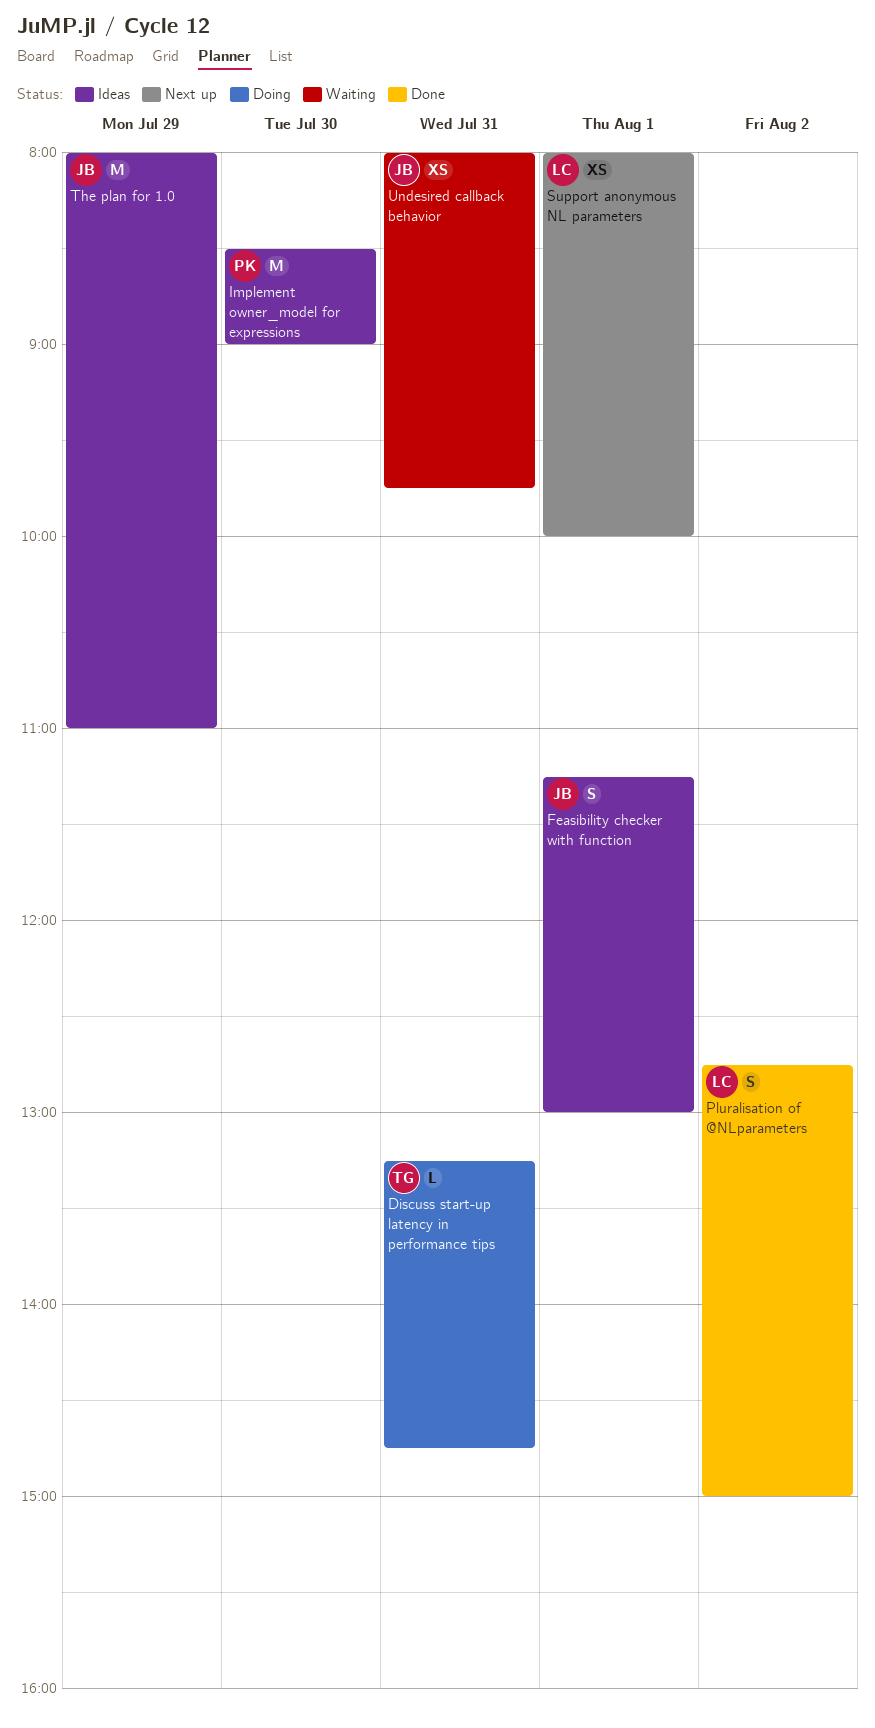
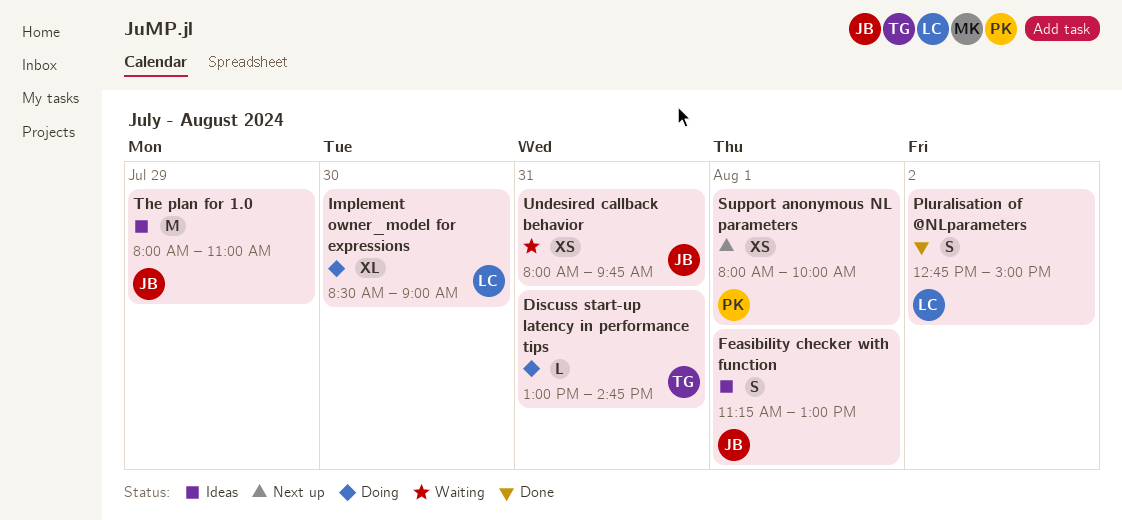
Discuss start-up latency in performance tips, begins: 13:15 -> 13:00
Implement owner_model for expressions, status: Ideas -> Doing
Implement owner_model for expressions, owner: PK -> LC
Implement owner_model for expressions, estimate: M -> XL
Support anonymous NL parameters, owner: LC -> PK

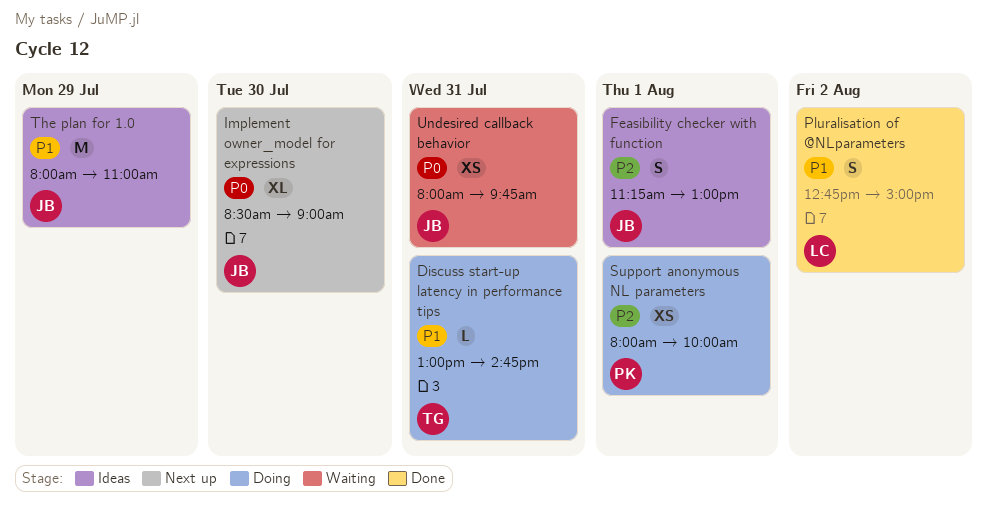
Implement owner_model for expressions, status: Doing -> Next up
Implement owner_model for expressions, owner: LC -> JB
Support anonymous NL parameters, status: Next up -> Doing

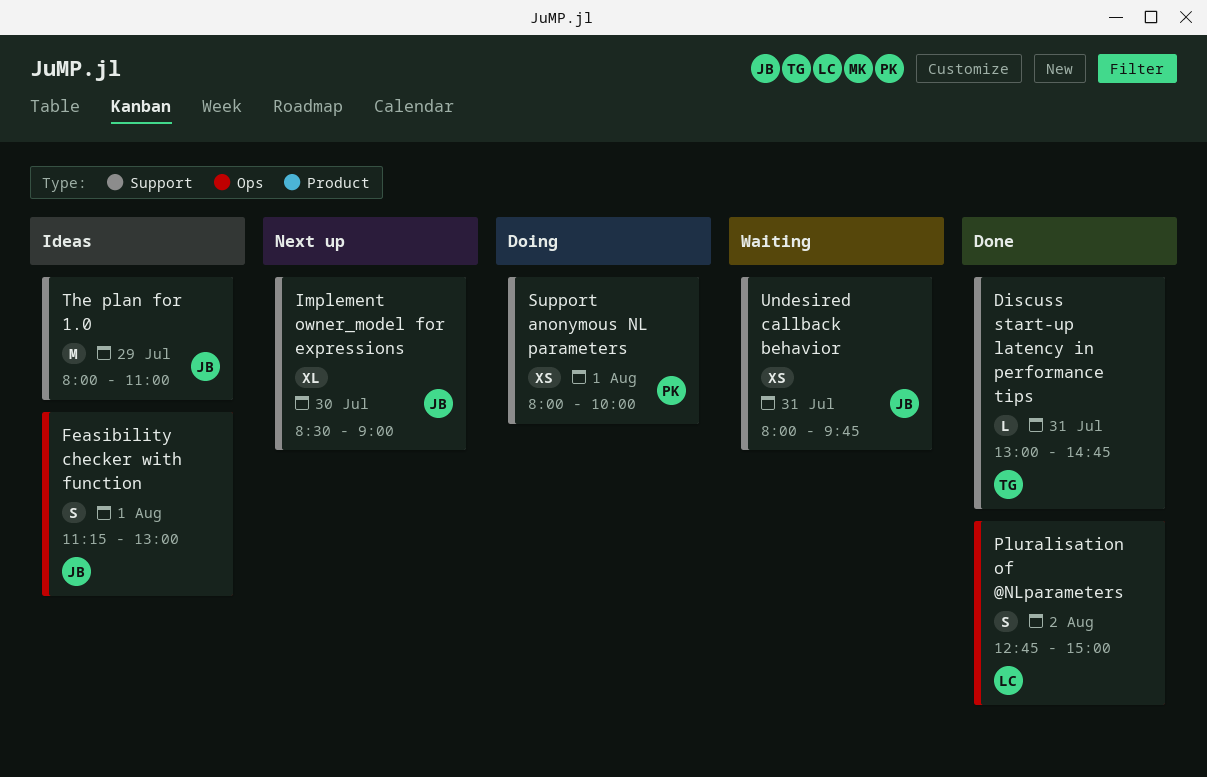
Discuss start-up latency in performance tips, status: Doing -> Done

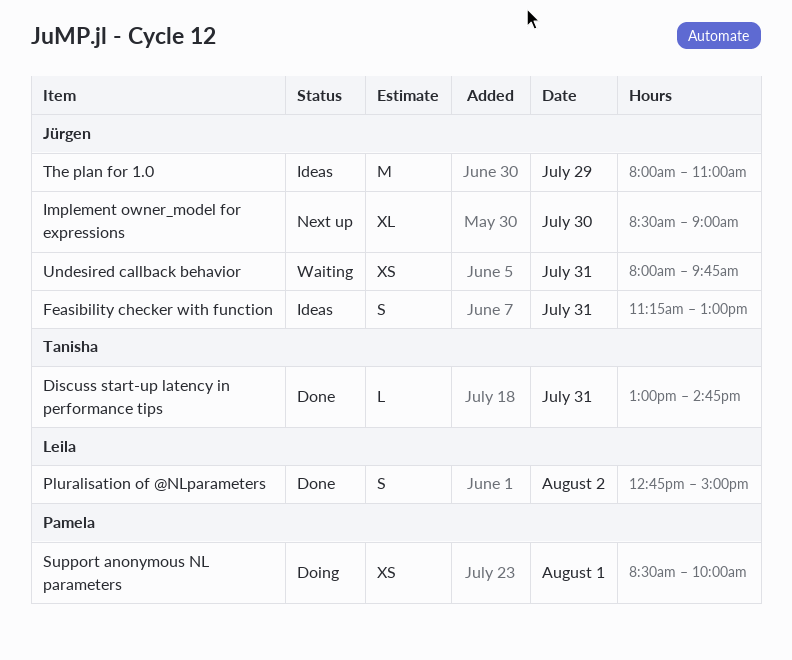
Feasibility checker with function, day: Aug 1 -> Jul 31
Support anonymous NL parameters, begins: 08:00 -> 08:30

